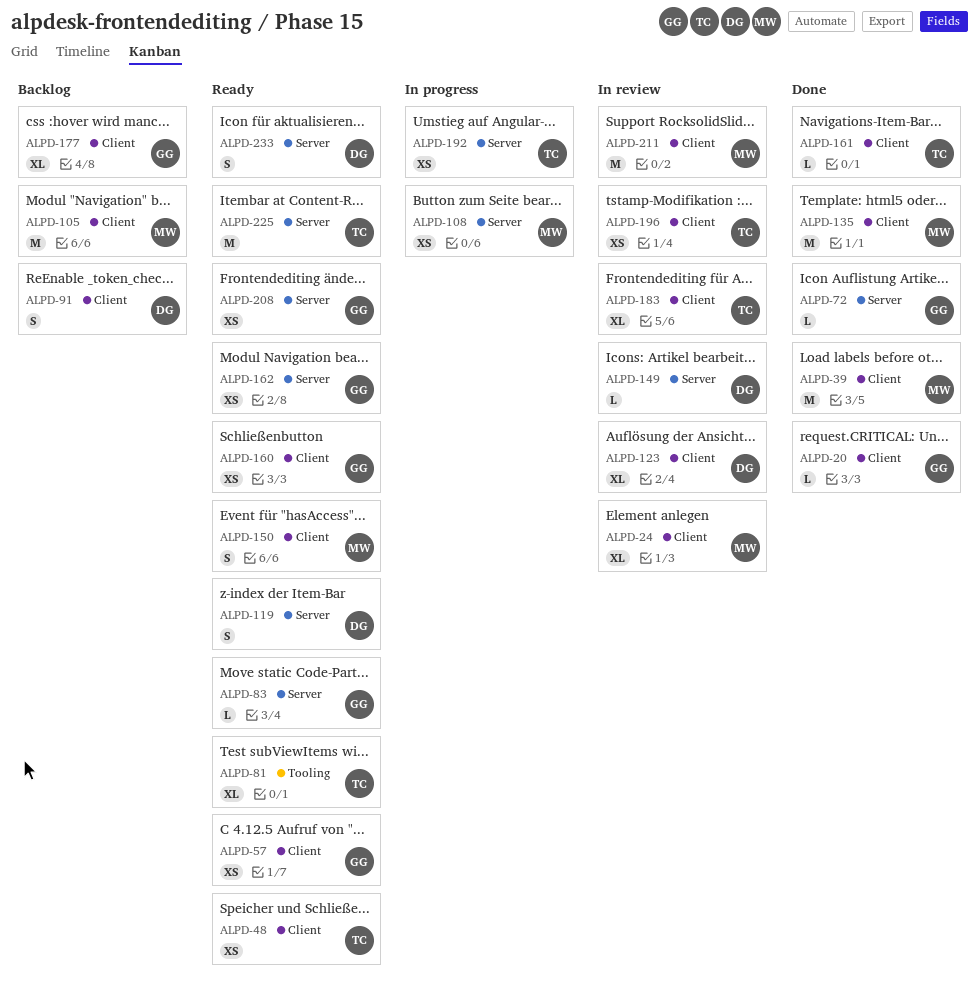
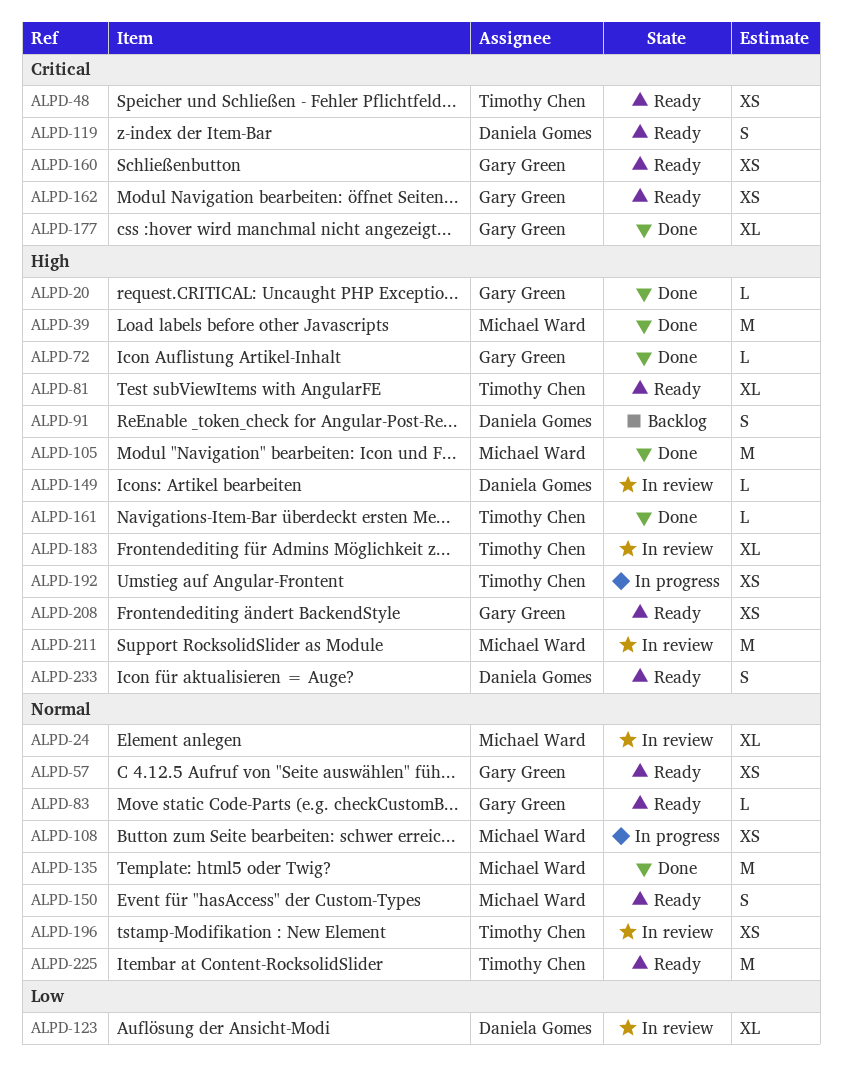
ALPD-105, status: Backlog -> Done
ALPD-177, status: Backlog -> Done

